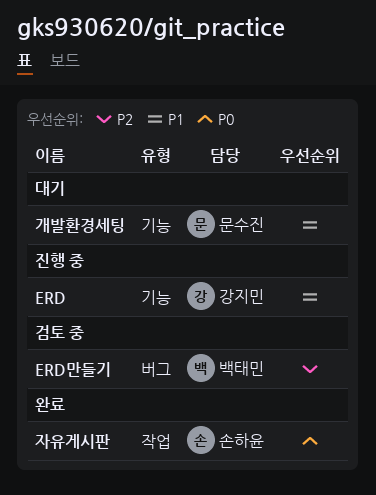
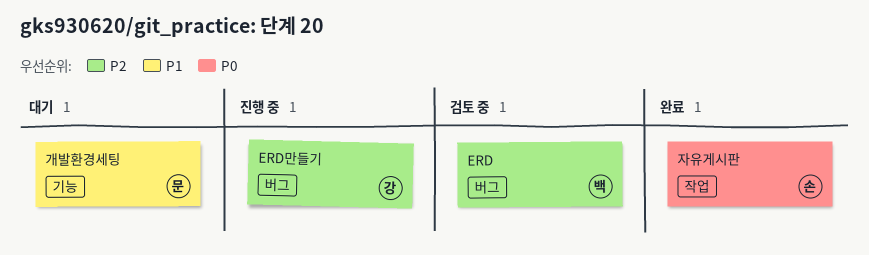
ERD, status: 진행 중 -> 검토 중
ERD, owner: 강지민 -> 백태민
ERD, priority: P1 -> P2
ERD, label: 기능 -> 버그
ERD만들기, status: 검토 중 -> 진행 중
ERD만들기, owner: 백태민 -> 강지민

